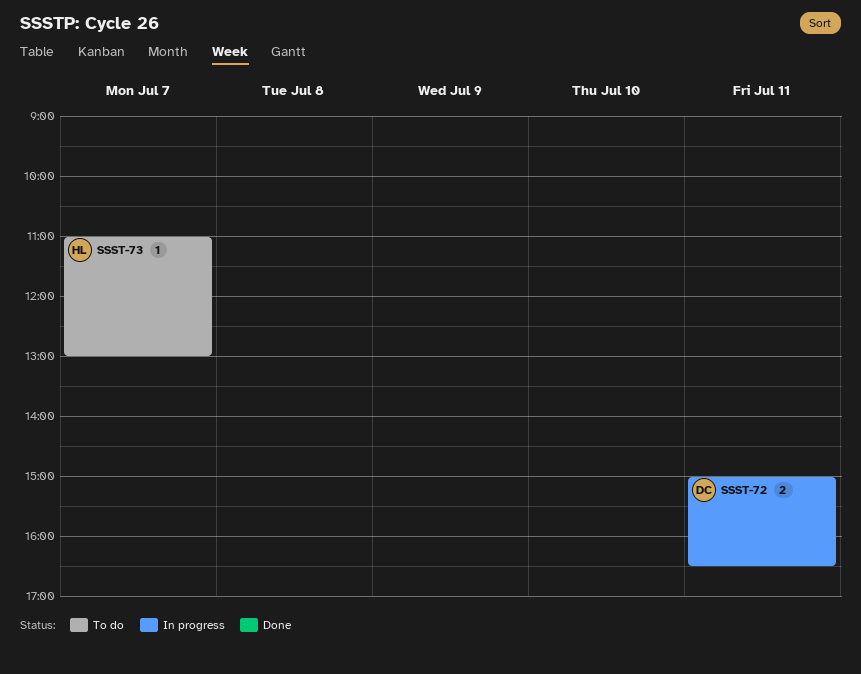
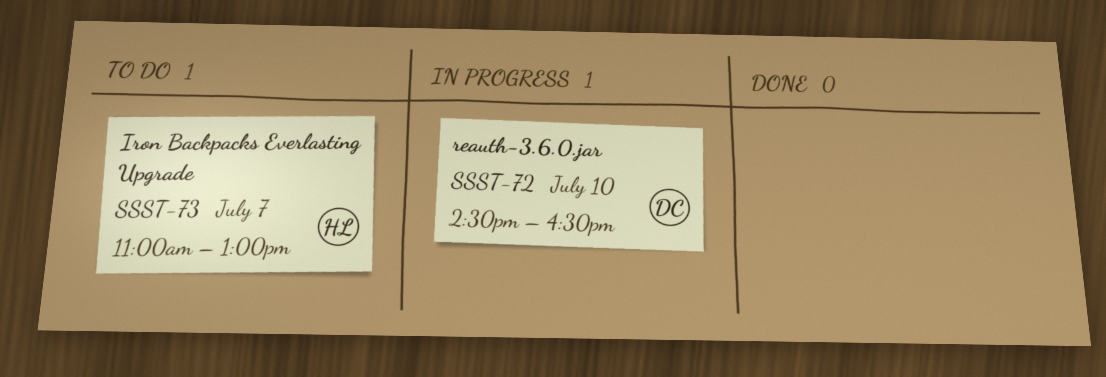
SSST-72, day: Jul 11 -> Jul 10
SSST-72, begins: 15:00 -> 14:30

